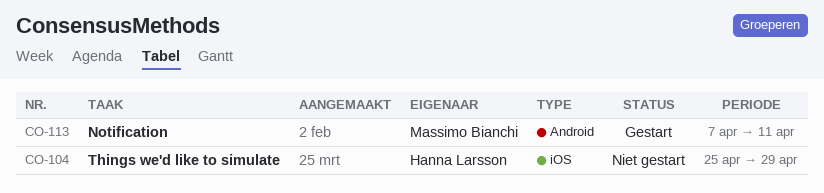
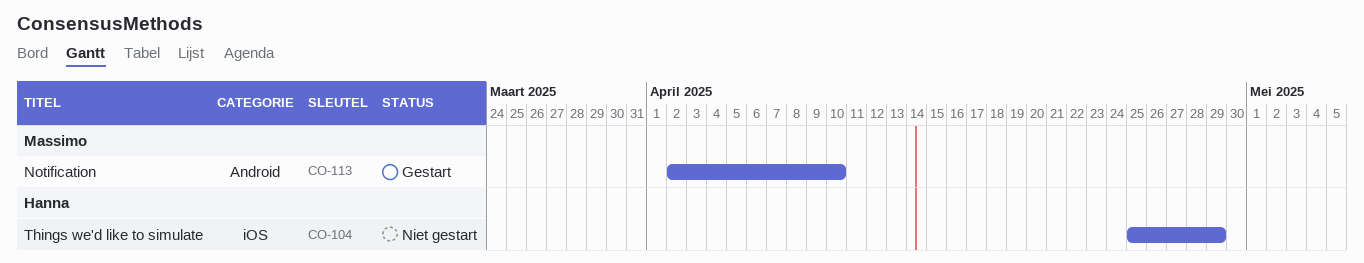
CO-113, start: Apr 7 -> Apr 2
CO-113, due: Apr 11 -> Apr 10

